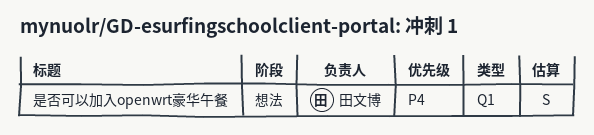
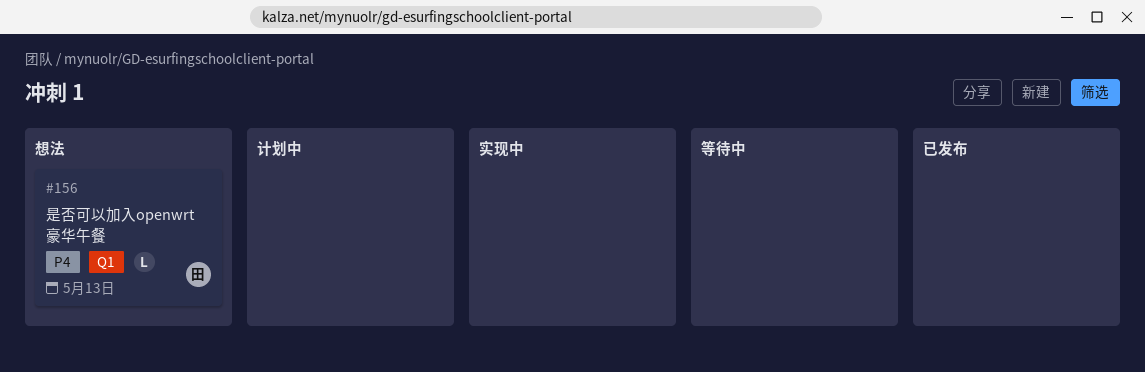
是否可以加入openwrt豪华午餐, estimate: S -> L

